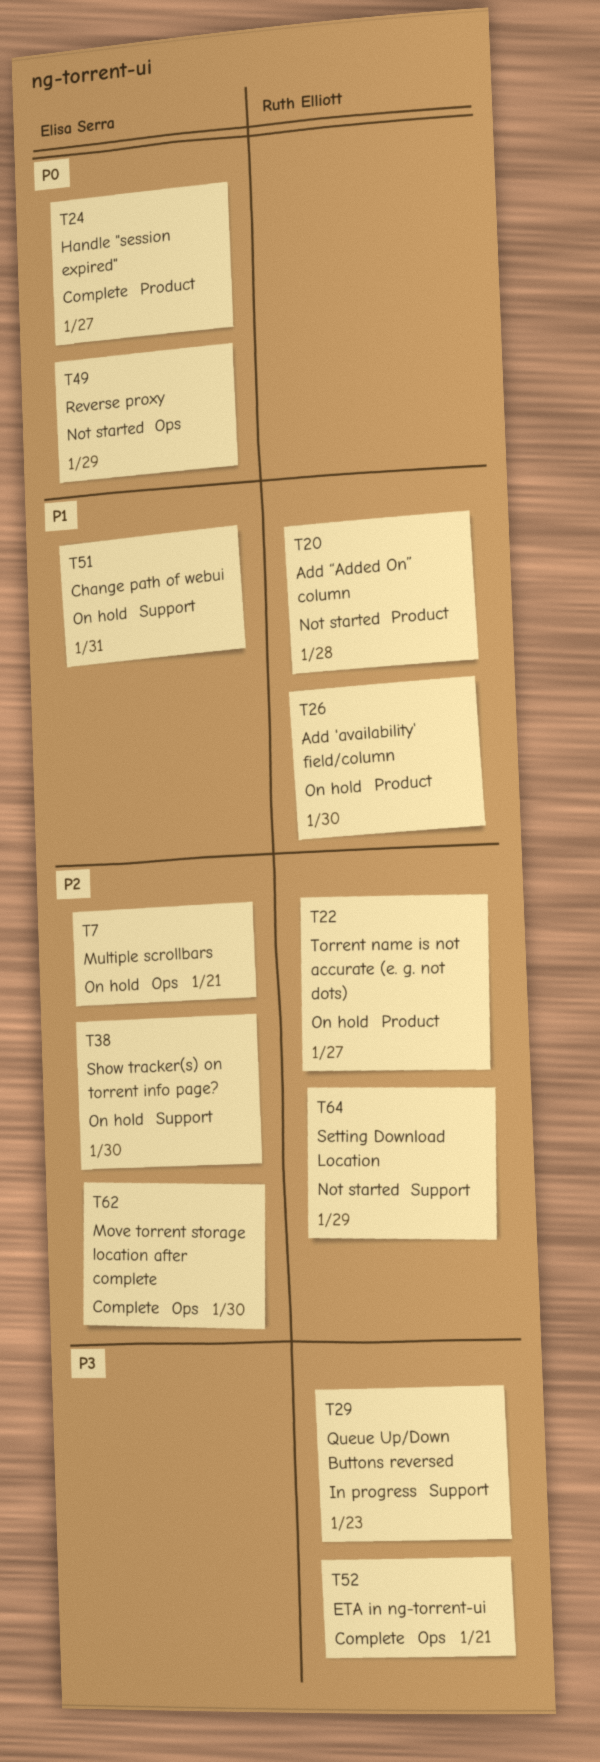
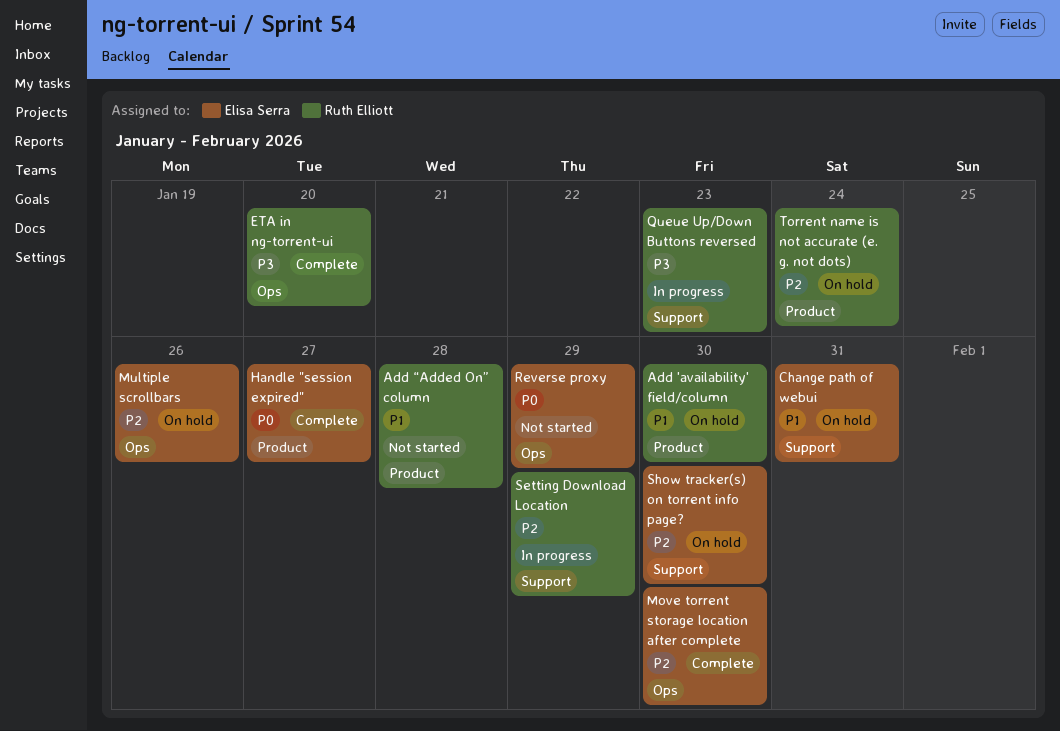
ETA in ng-torrent-ui, due: Jan 21 -> Jan 20
Multiple scrollbars, due: Jan 21 -> Jan 26
Setting Download Location, status: Not started -> In progress
Torrent name is not accurate (e. g. not dots), due: Jan 27 -> Jan 24

